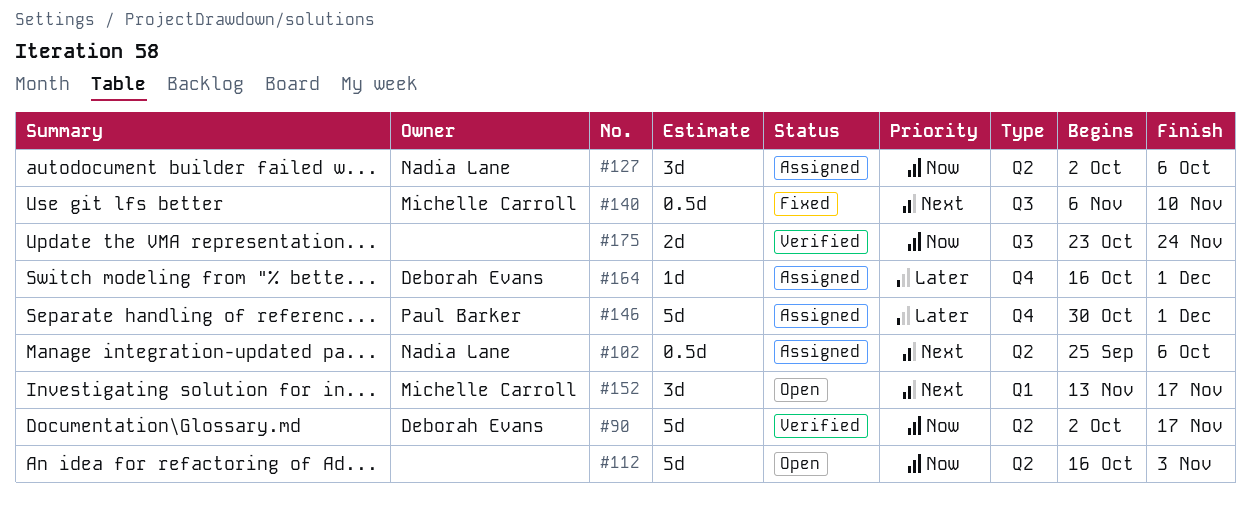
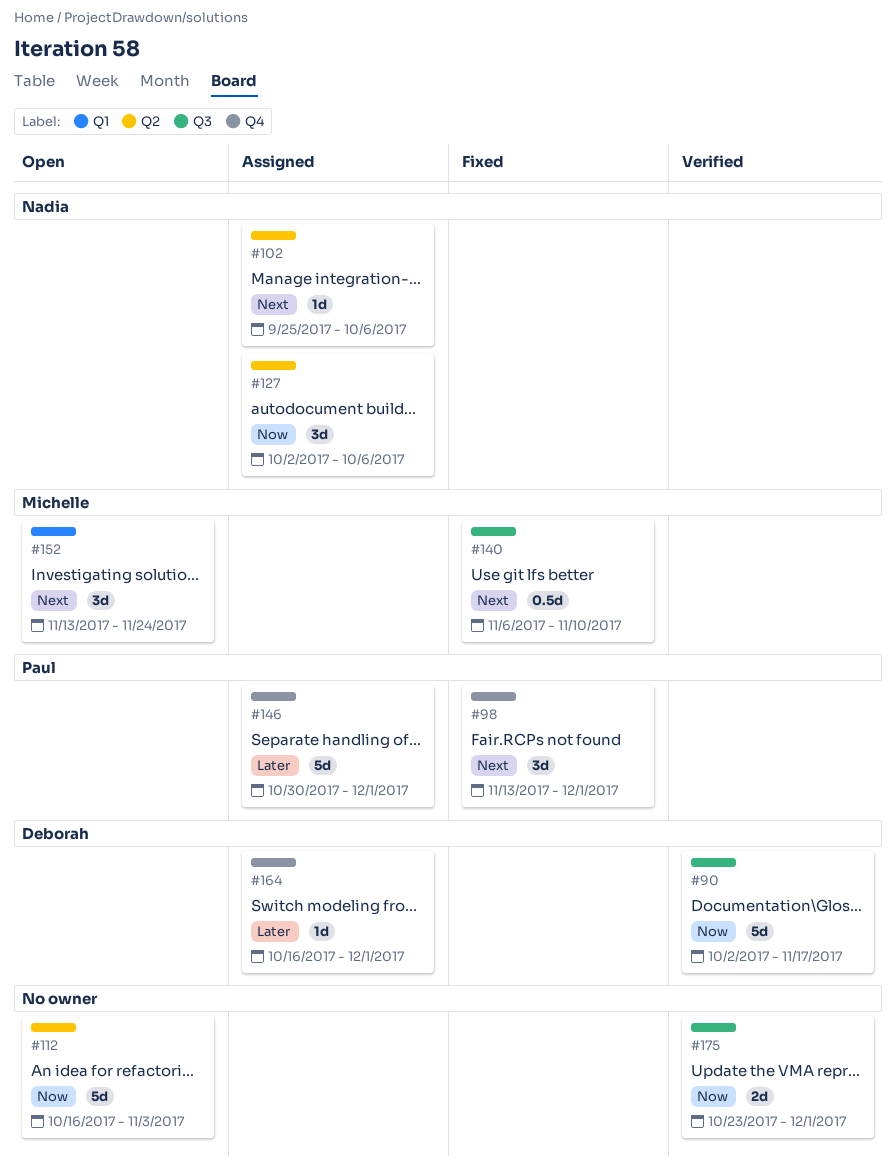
#90, label: Q2 -> Q3
#98: none -> present
#102, estimate: 0.5d -> 1d
#152, due: Nov 17 -> Nov 24
#175, due: Nov 24 -> Dec 1

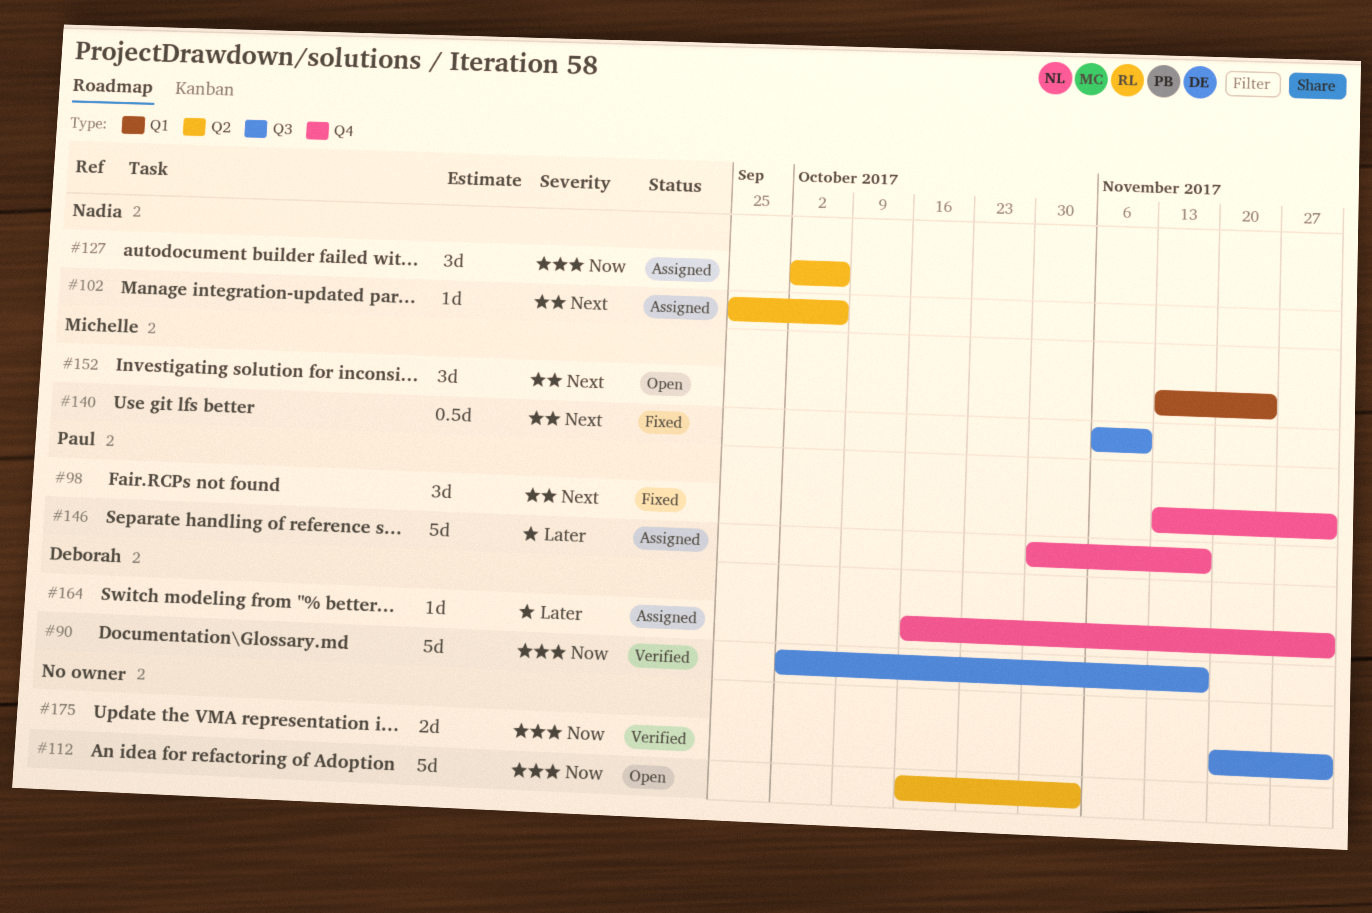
#146, due: Dec 1 -> Nov 17
#175, start: Oct 23 -> Nov 20

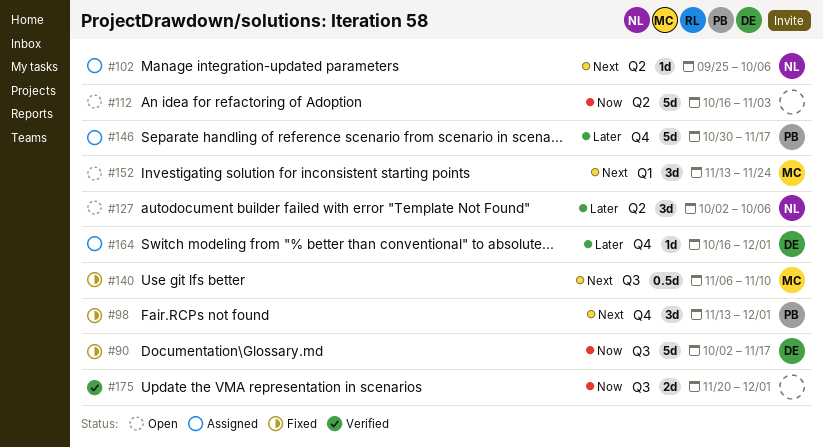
#90, status: Verified -> Fixed
#127, status: Assigned -> Open
#127, priority: Now -> Later

